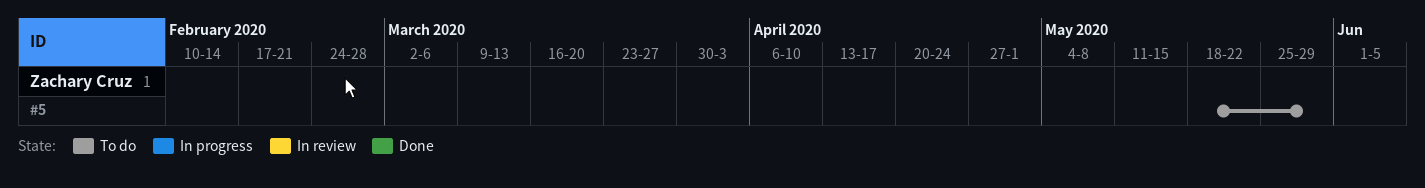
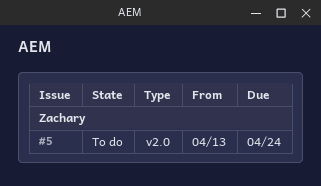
#5, start: May 18 -> Apr 13
#5, due: May 29 -> Apr 24

